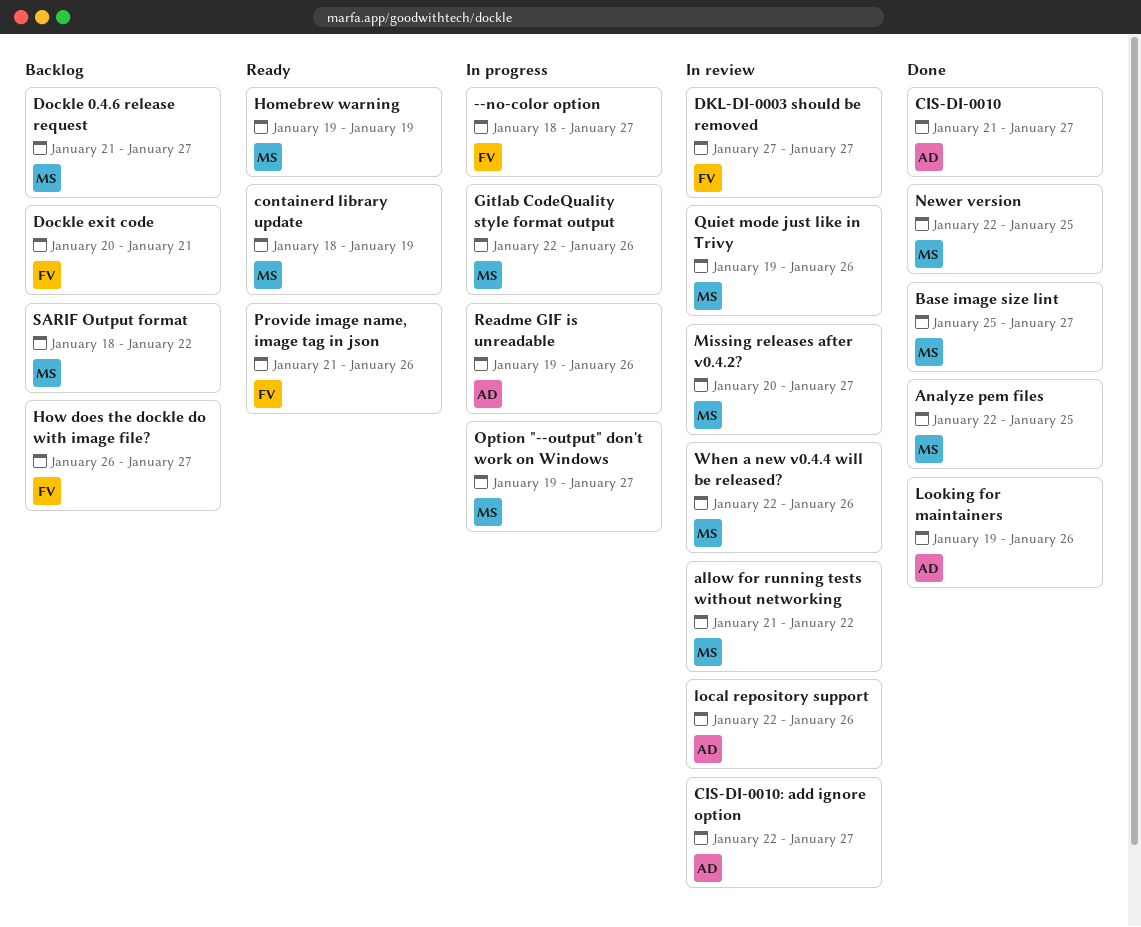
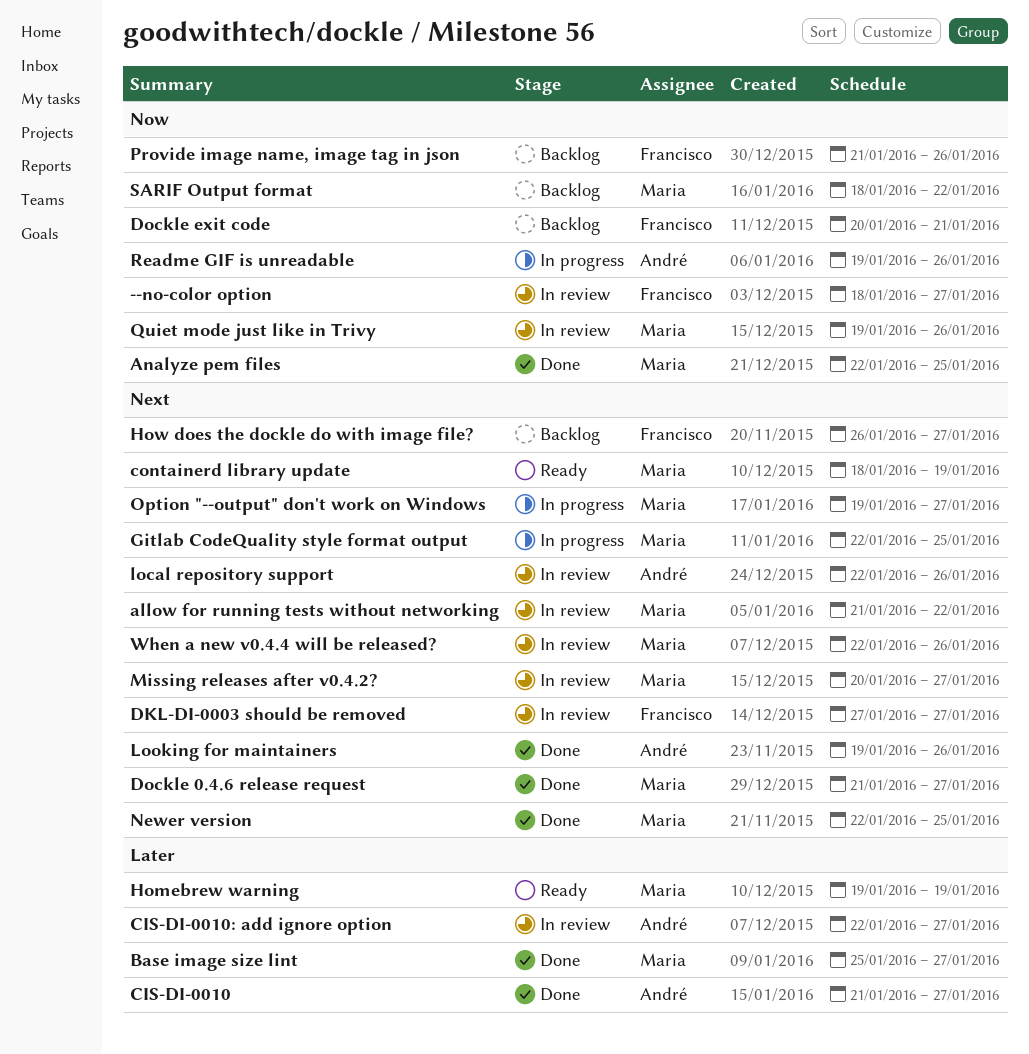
--no-color option, status: In progress -> In review
Dockle 0.4.6 release request, status: Backlog -> Done
Gitlab CodeQuality style format output, due: Jan 26 -> Jan 25
Provide image name, image tag in json, status: Ready -> Backlog

